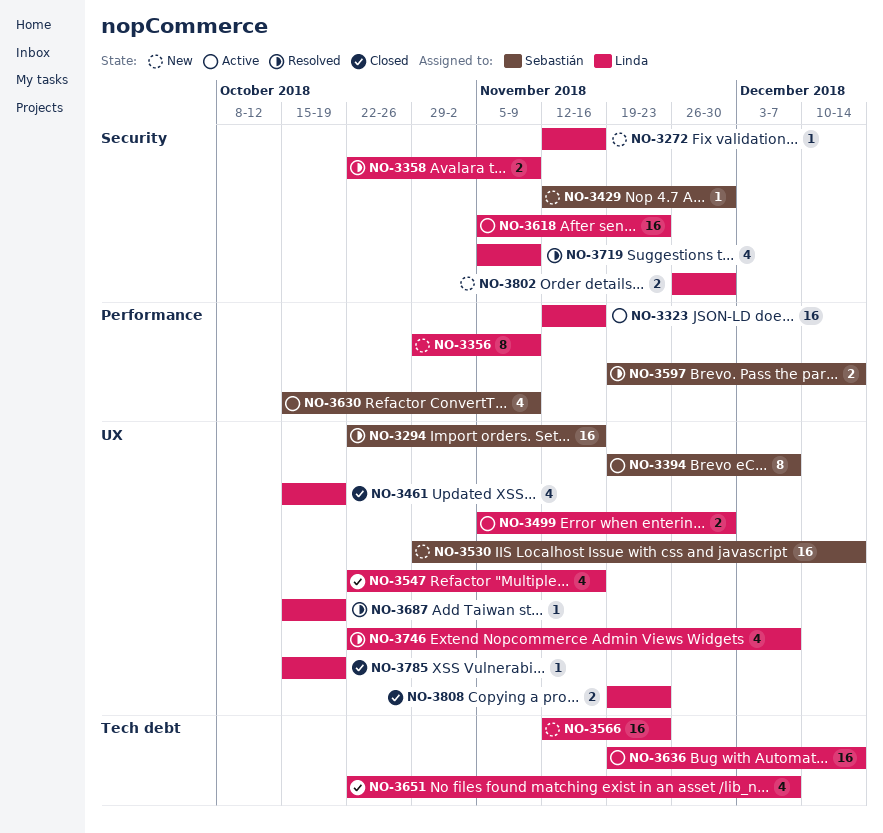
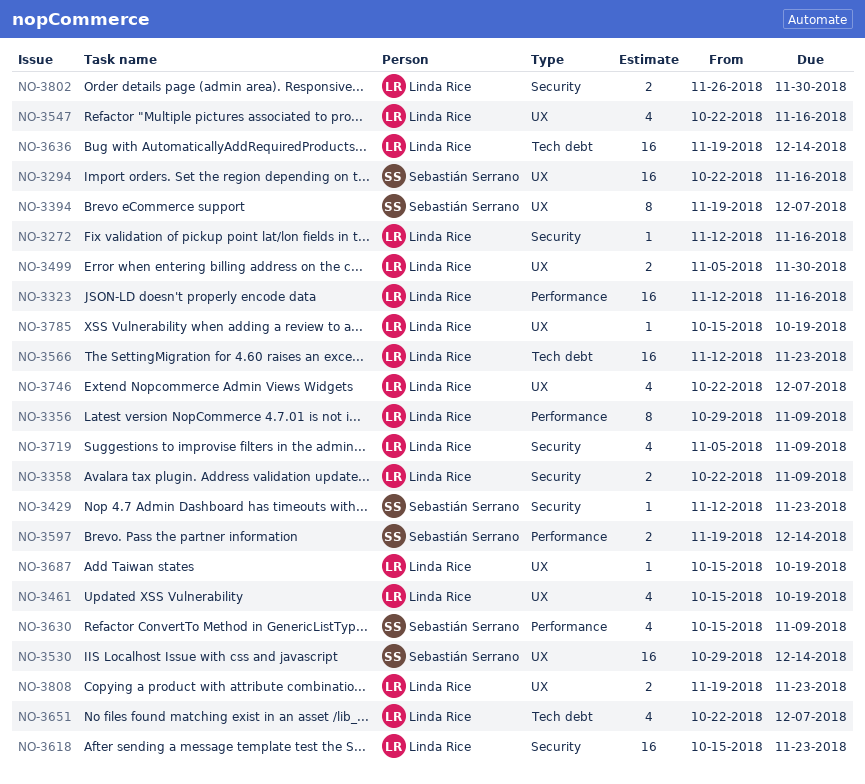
NO-3429, due: Nov 30 -> Nov 23
NO-3618, start: Nov 5 -> Oct 15

